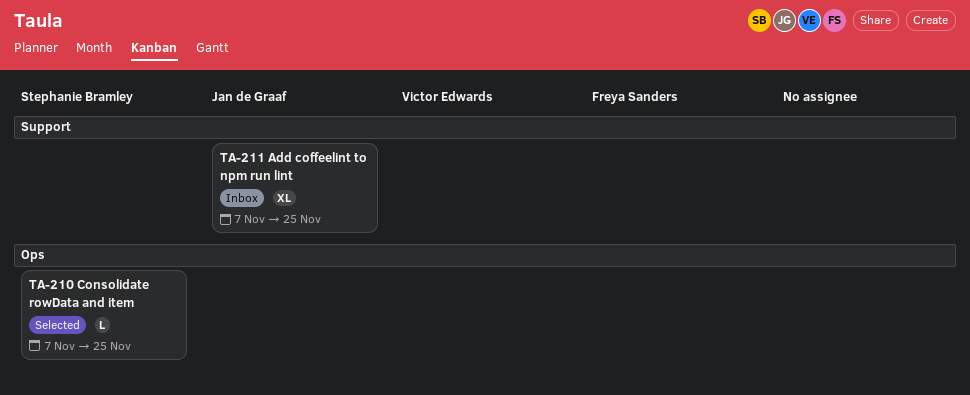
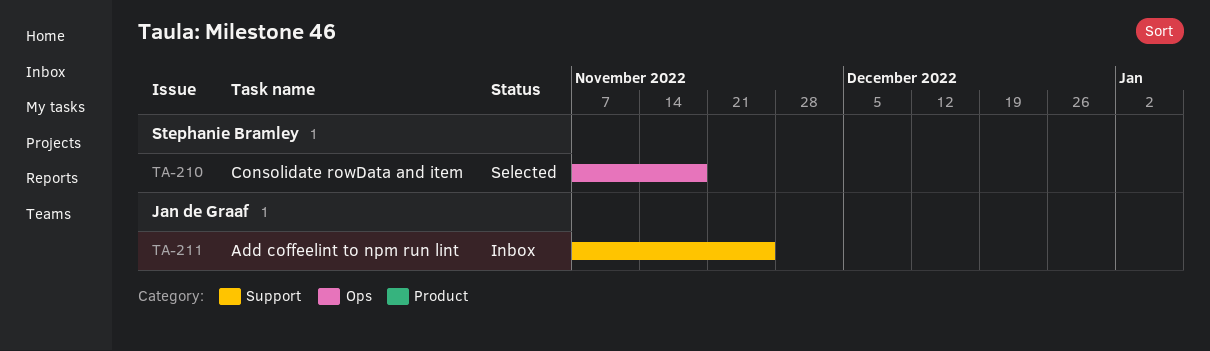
TA-210, due: Nov 25 -> Nov 18

